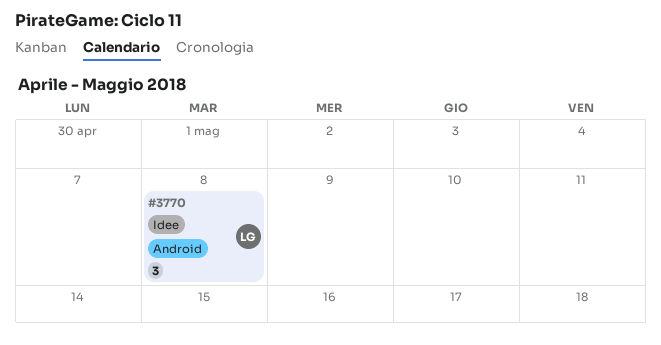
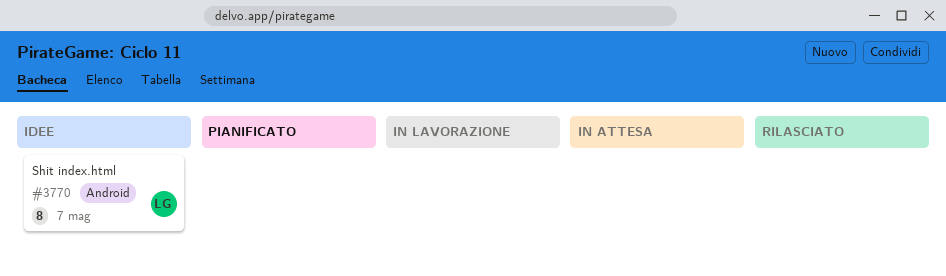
#3770, estimate: 3 -> 8
#3770, due: May 8 -> May 7

